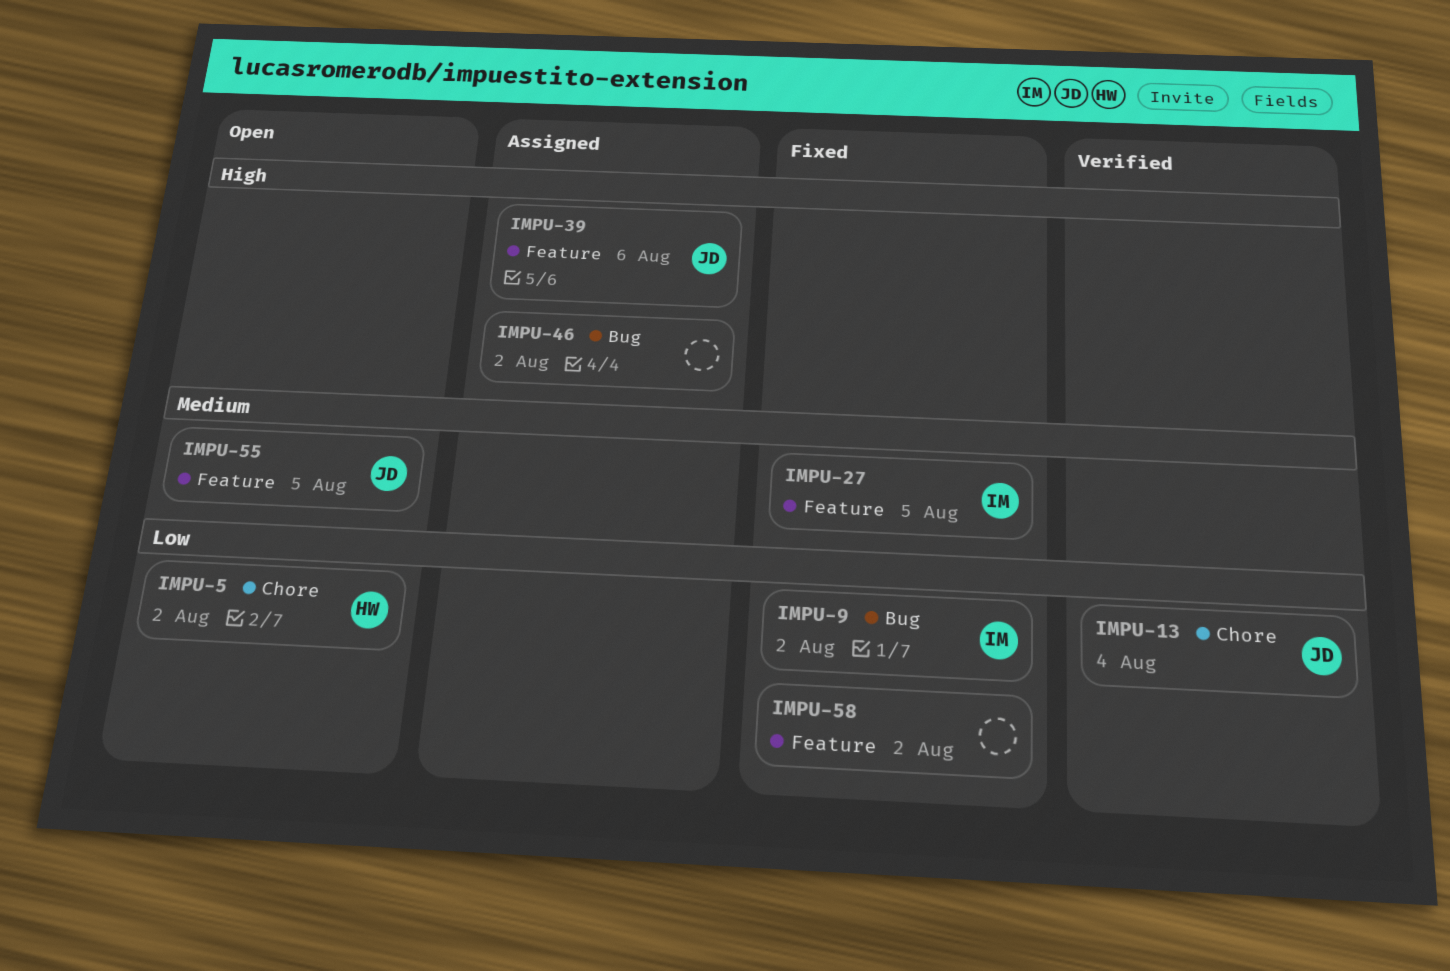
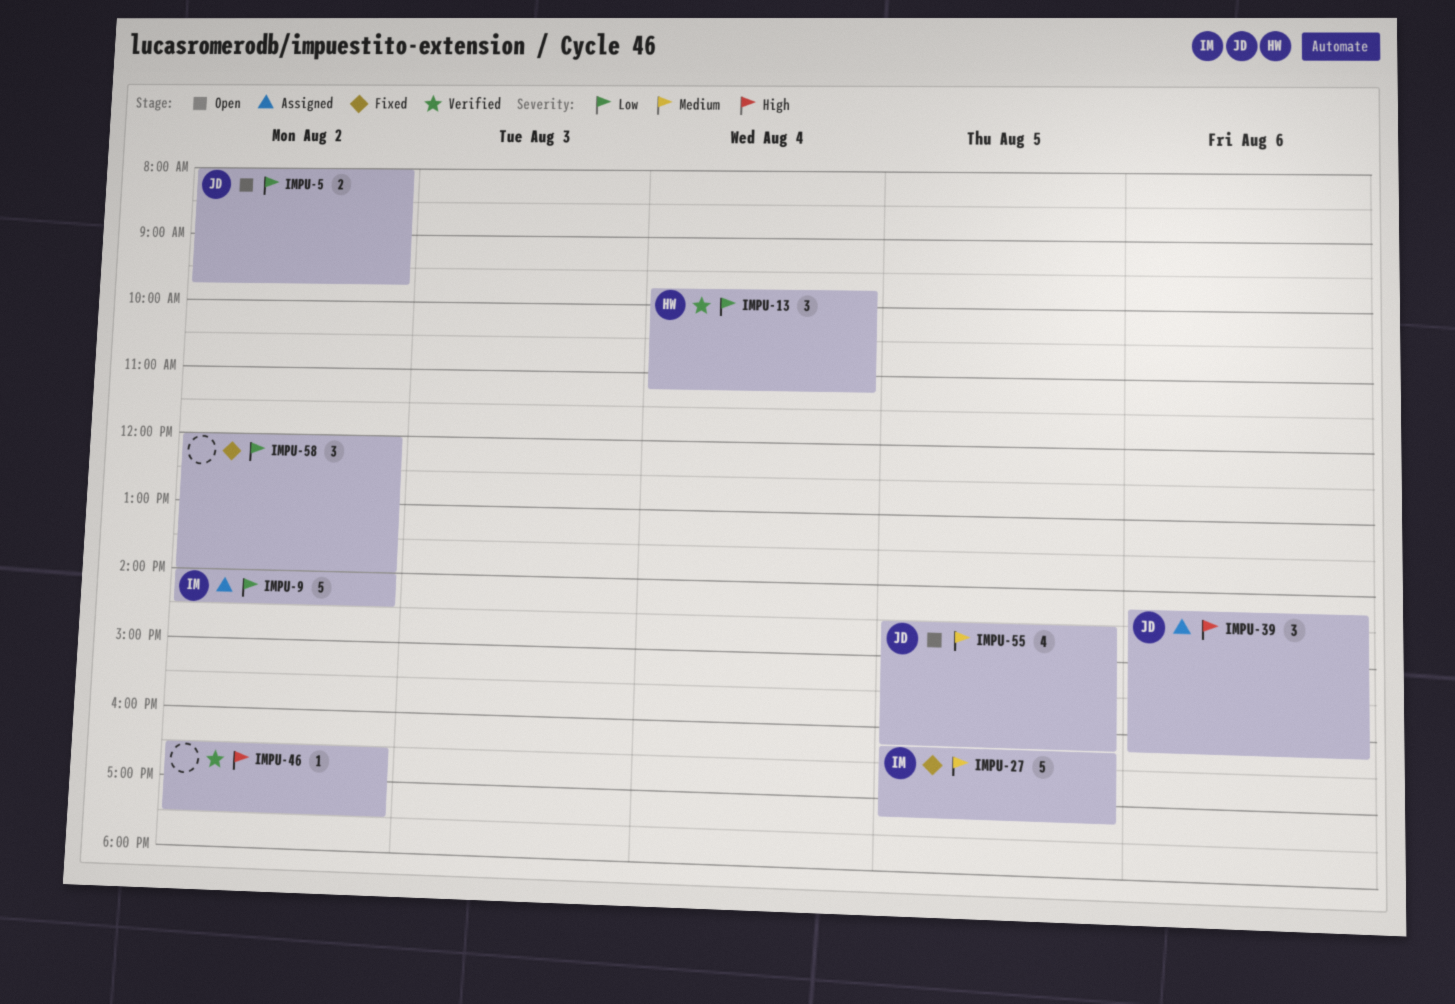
IMPU-5, owner: HW -> JD
IMPU-9, status: Fixed -> Assigned
IMPU-13, owner: JD -> HW
IMPU-46, status: Assigned -> Verified

